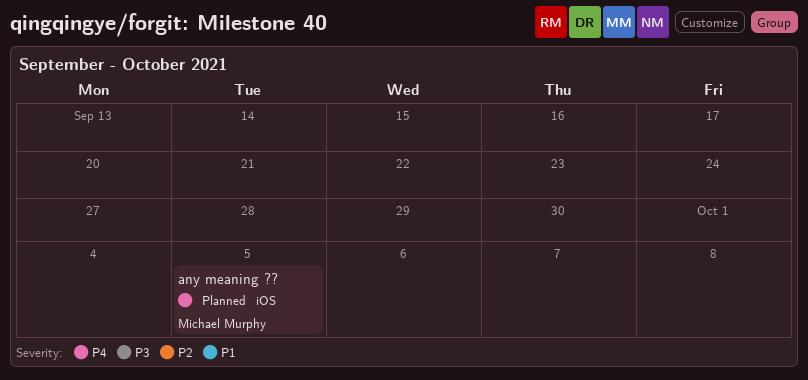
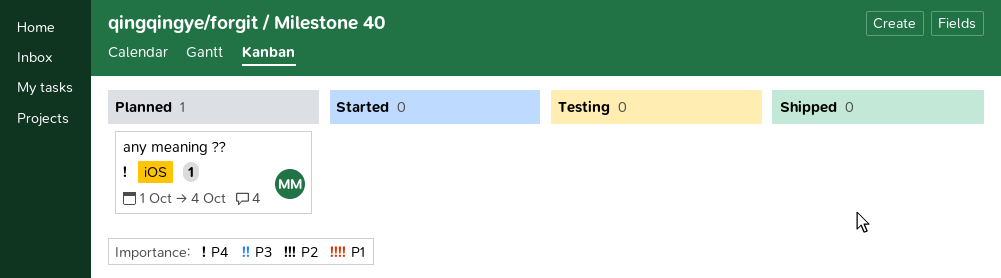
any meaning ??, due: Oct 5 -> Oct 4

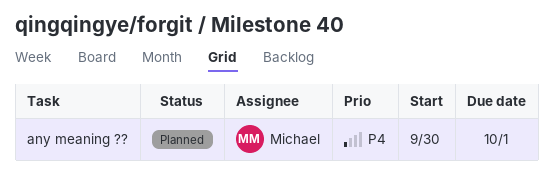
any meaning ??, start: Oct 1 -> Sep 30
any meaning ??, due: Oct 4 -> Oct 1

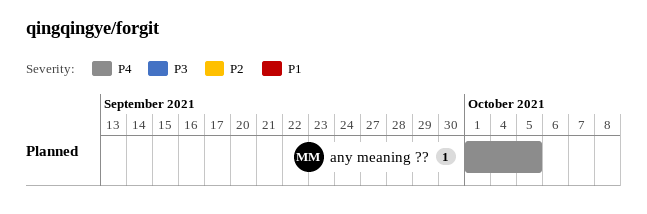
any meaning ??, start: Sep 30 -> Oct 1
any meaning ??, due: Oct 1 -> Oct 5

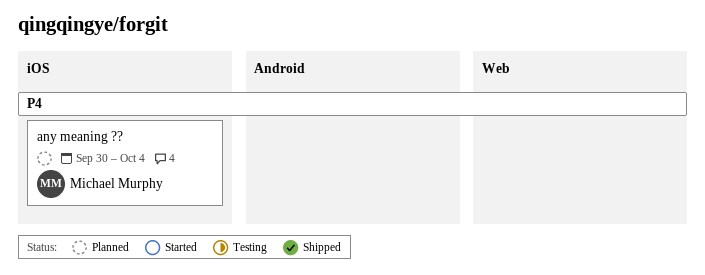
any meaning ??, start: Oct 1 -> Sep 30
any meaning ??, due: Oct 5 -> Oct 4

